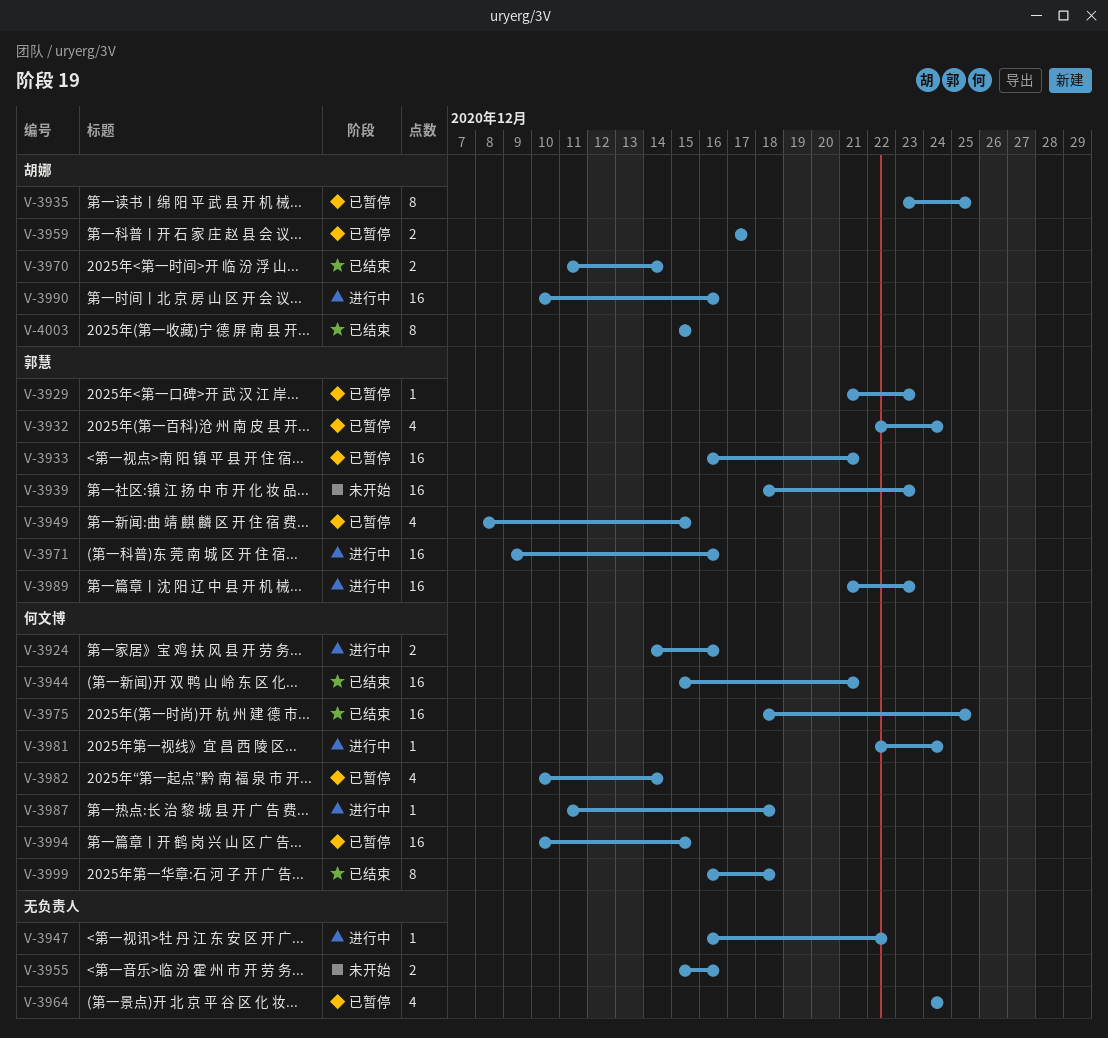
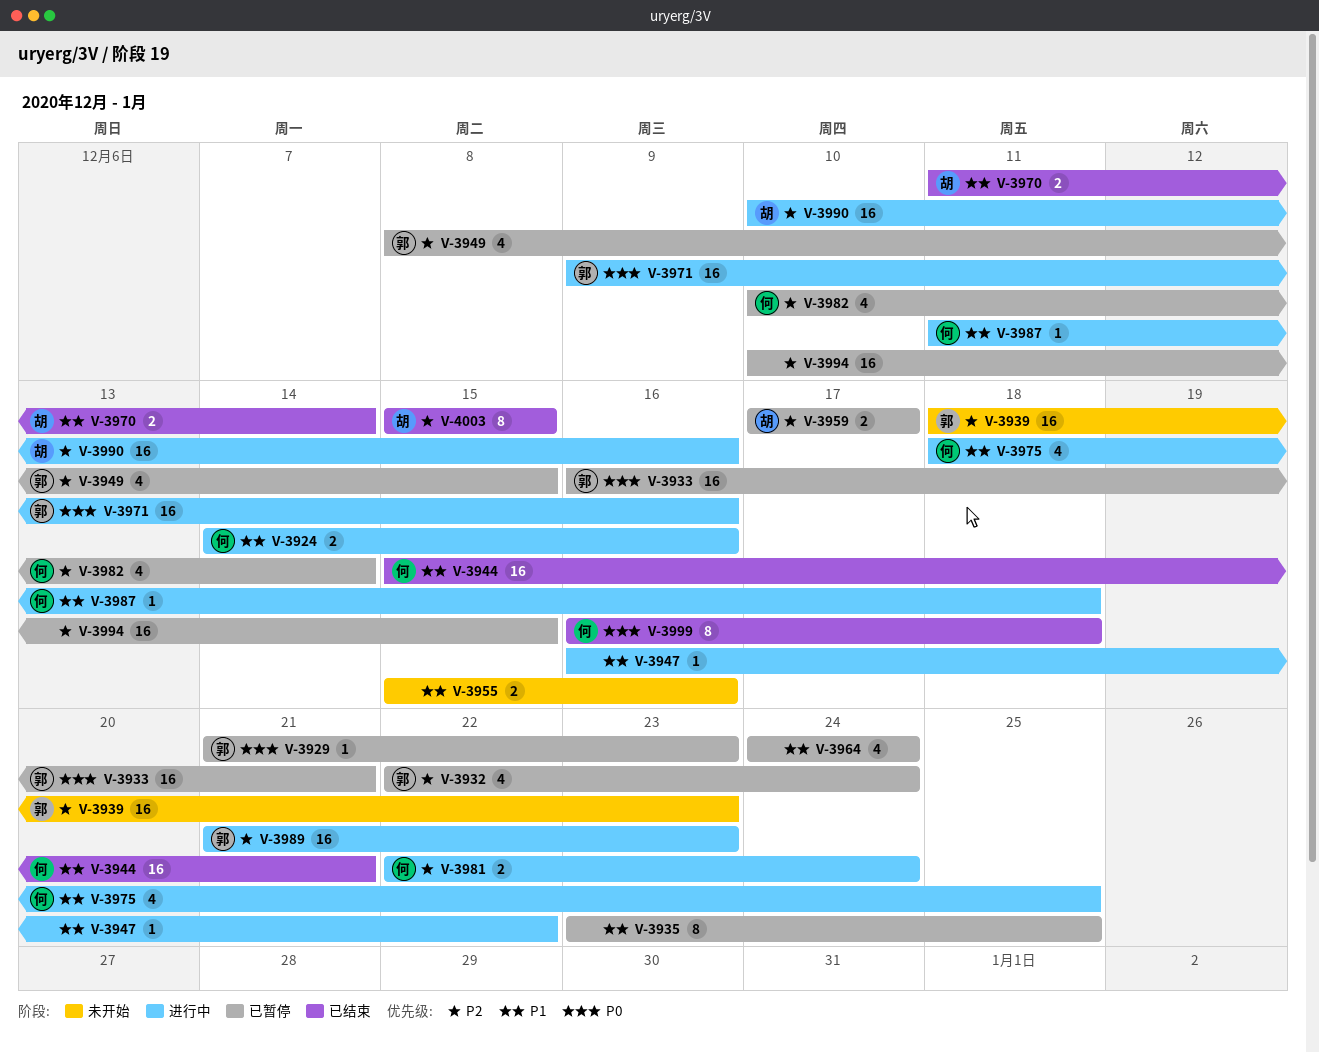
V-3935, owner: 胡娜 -> none
V-3975, status: 已结束 -> 进行中
V-3975, estimate: 16 -> 4
V-3981, estimate: 1 -> 2
V-3994, owner: 何文博 -> none

